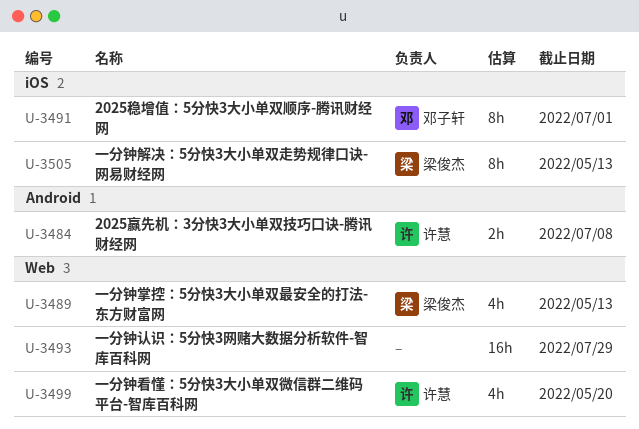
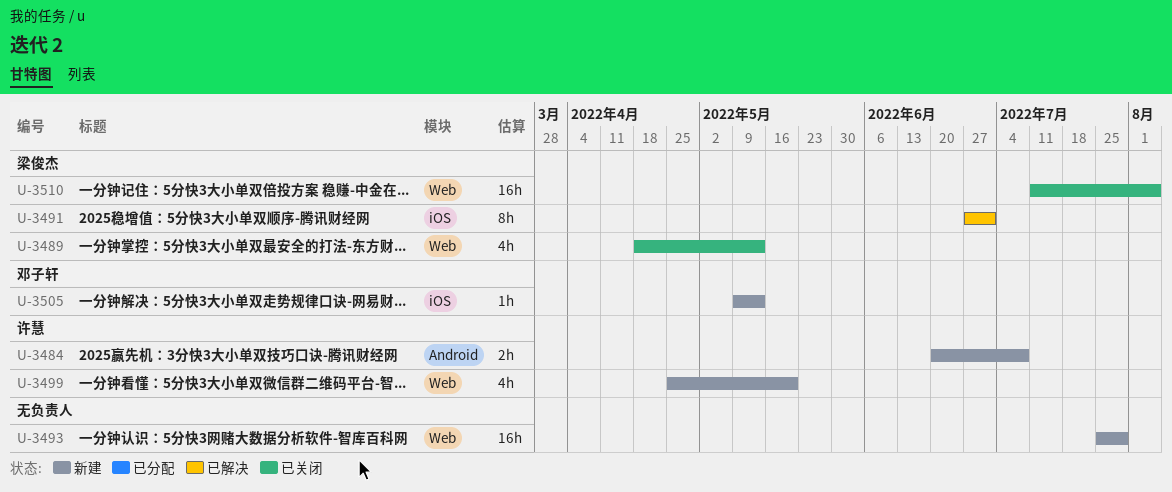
U-3491, owner: 邓子轩 -> 梁俊杰
U-3505, owner: 梁俊杰 -> 邓子轩
U-3505, estimate: 8h -> 1h
U-3510: none -> present

